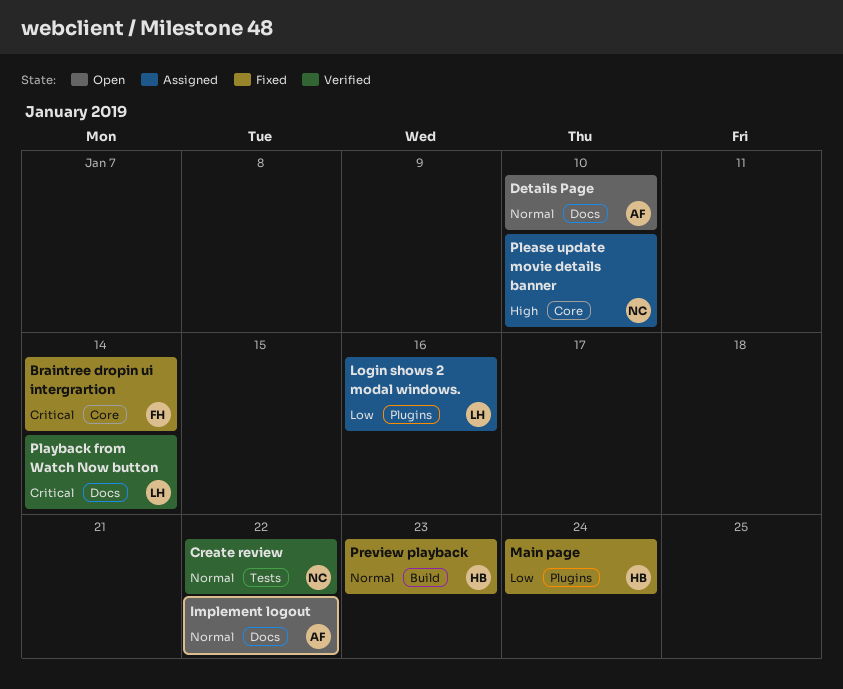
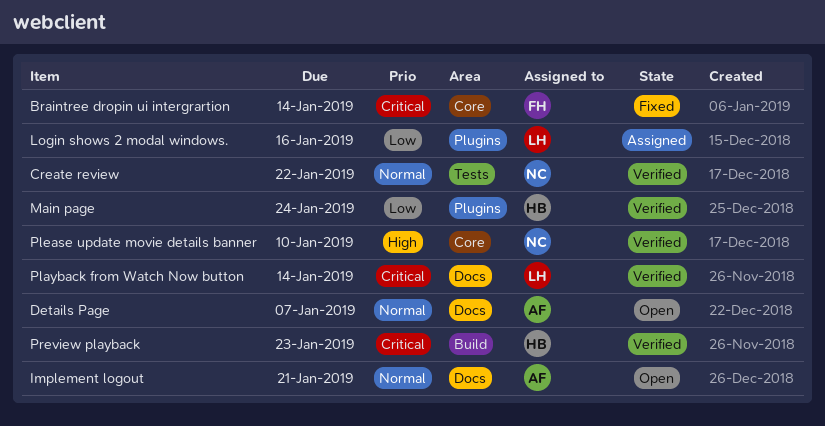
Details Page, due: Jan 10 -> Jan 7
Implement logout, due: Jan 22 -> Jan 21
Main page, status: Fixed -> Verified
Please update movie details banner, status: Assigned -> Verified
Preview playback, status: Fixed -> Verified
Preview playback, priority: Normal -> Critical

